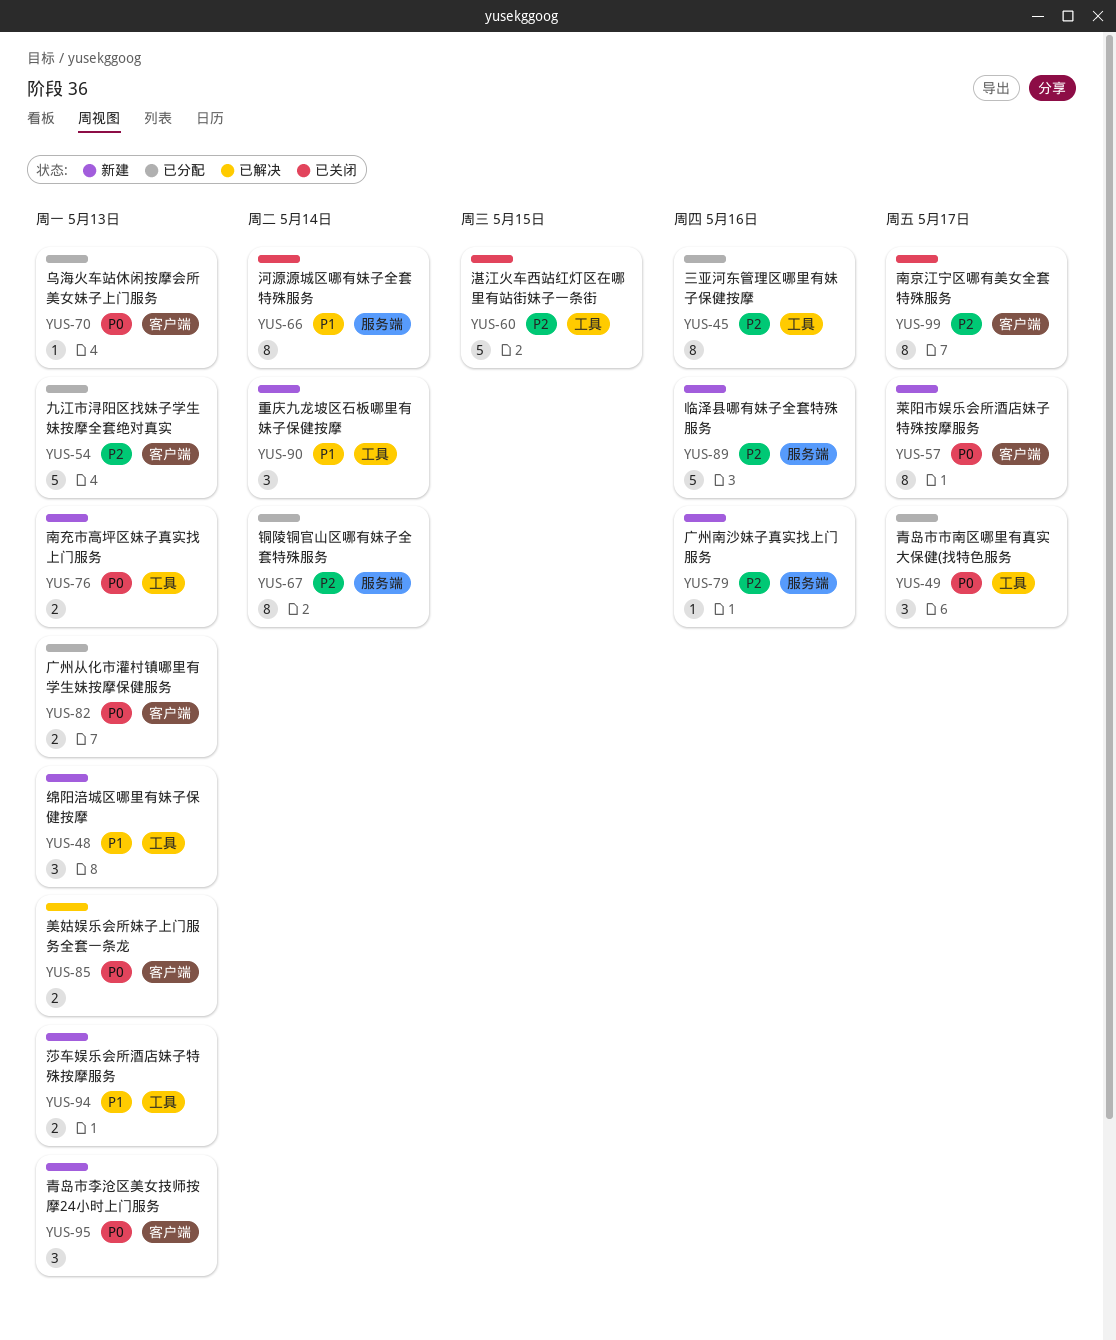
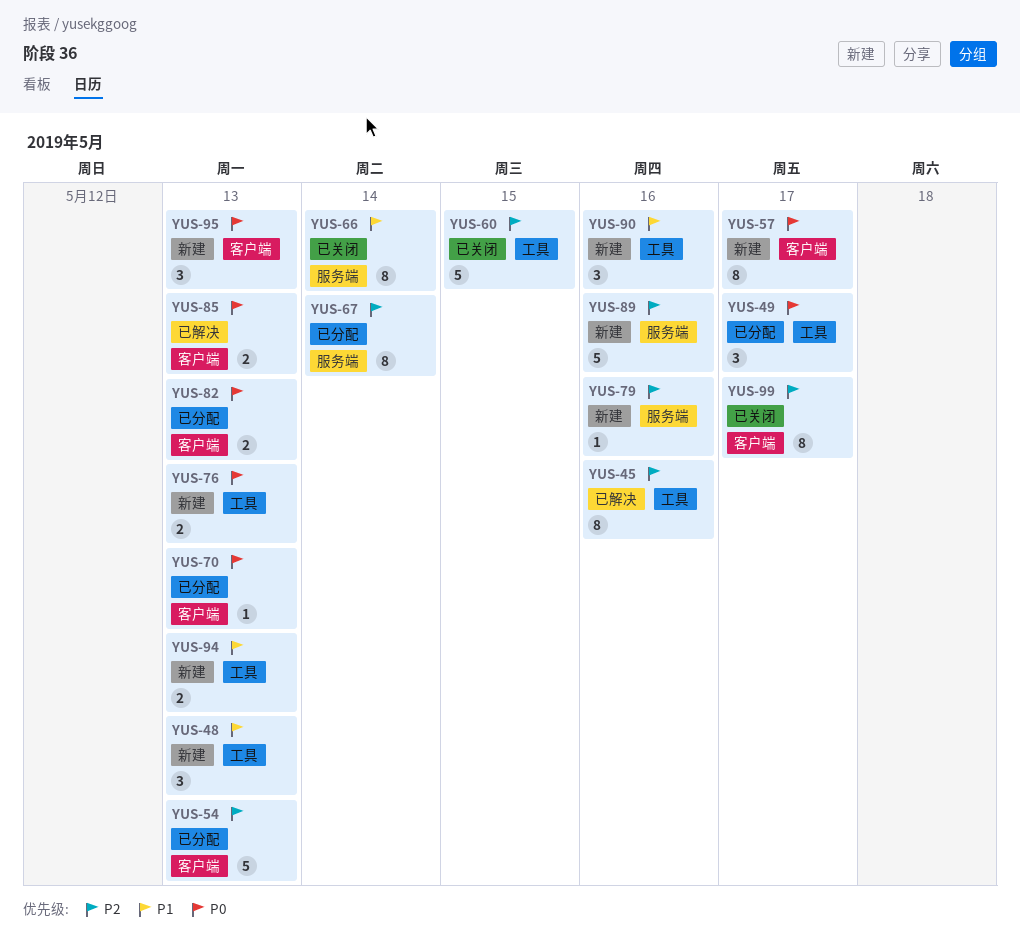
YUS-45, status: 已分配 -> 已解决
YUS-90, due: May 14 -> May 16

